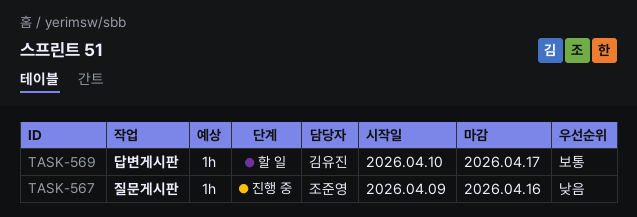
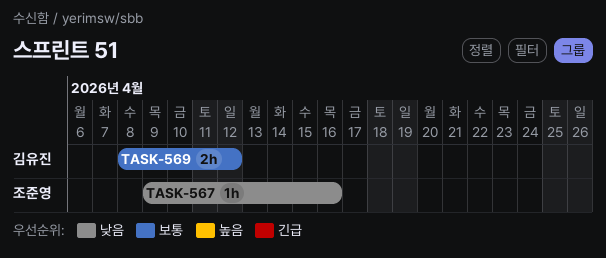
TASK-569, estimate: 1h -> 2h
TASK-569, start: Apr 10 -> Apr 8
TASK-569, due: Apr 17 -> Apr 12

